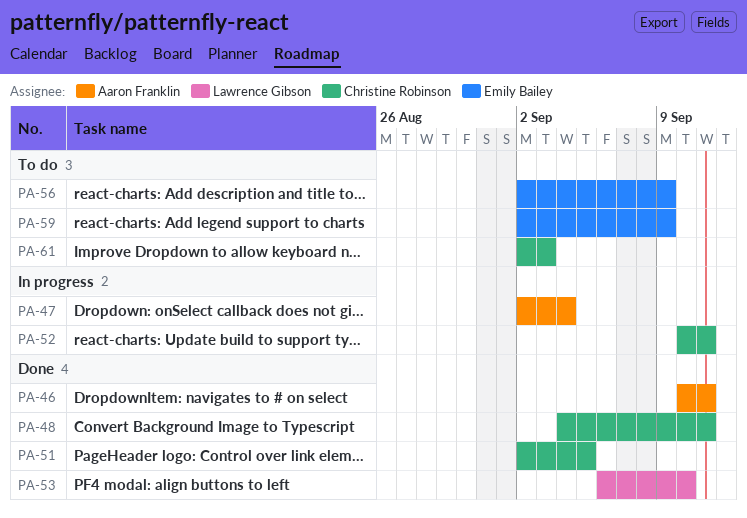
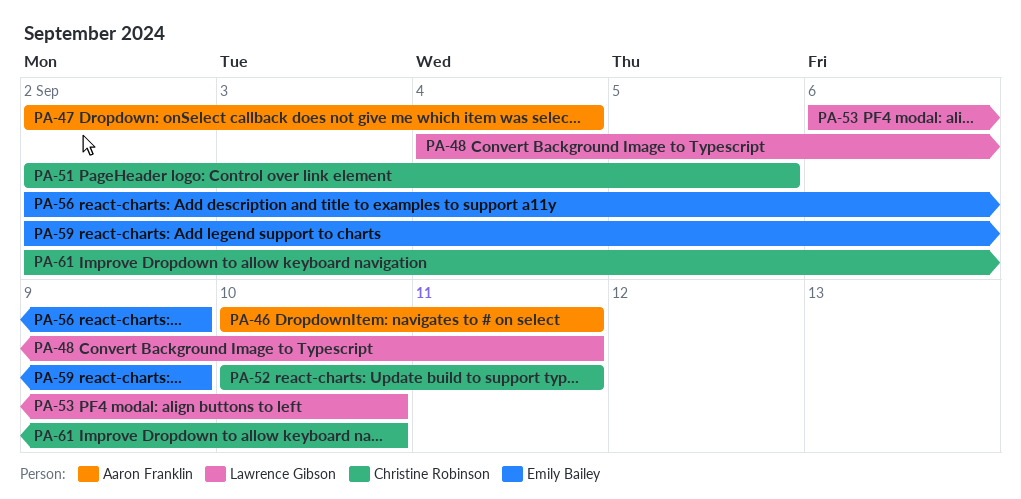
PA-48, owner: Christine Robinson -> Lawrence Gibson
PA-61, due: Sep 3 -> Sep 10

